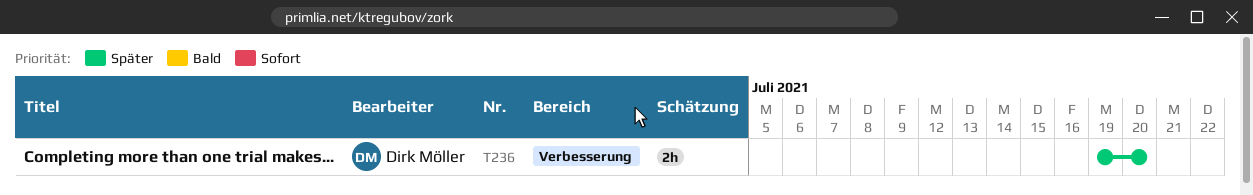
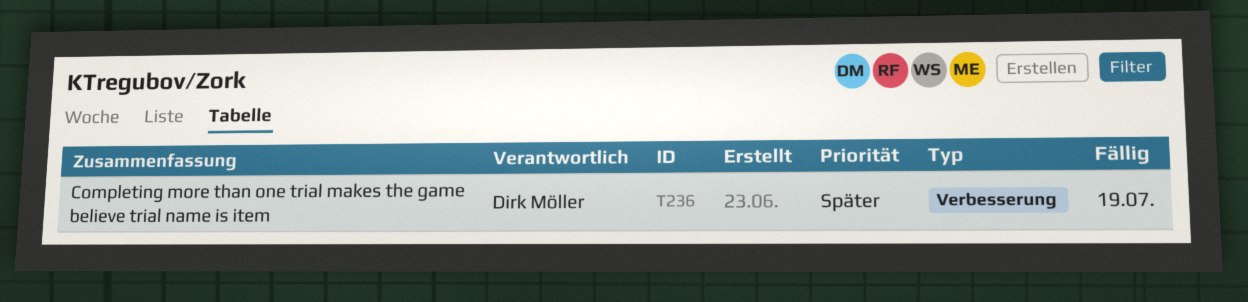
T236, due: Jul 20 -> Jul 19

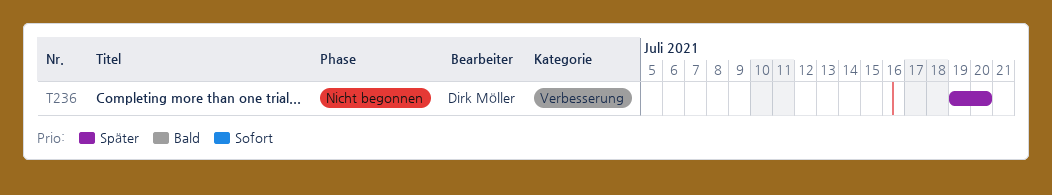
T236, due: Jul 19 -> Jul 20

